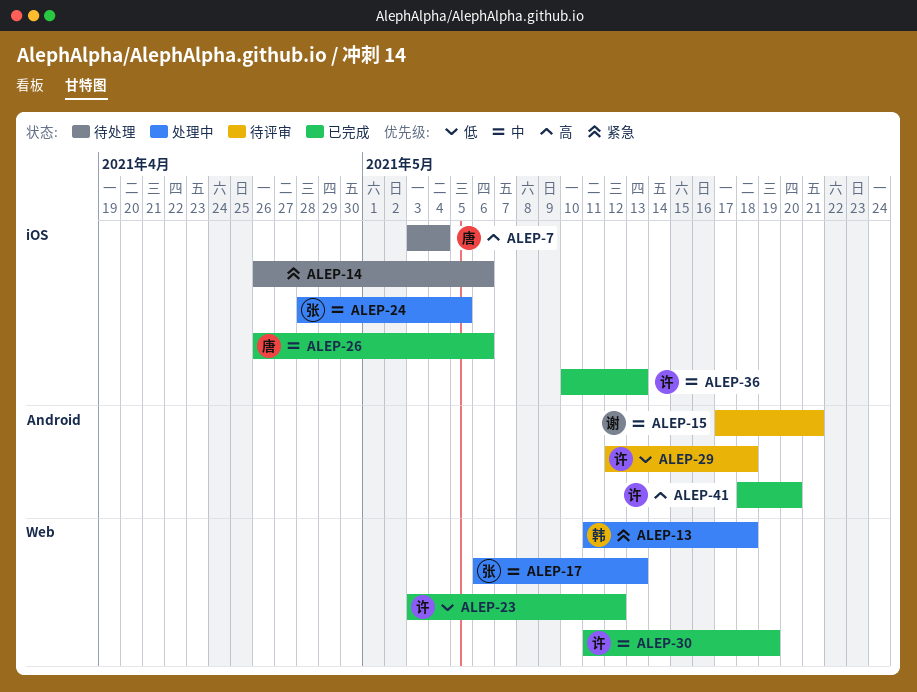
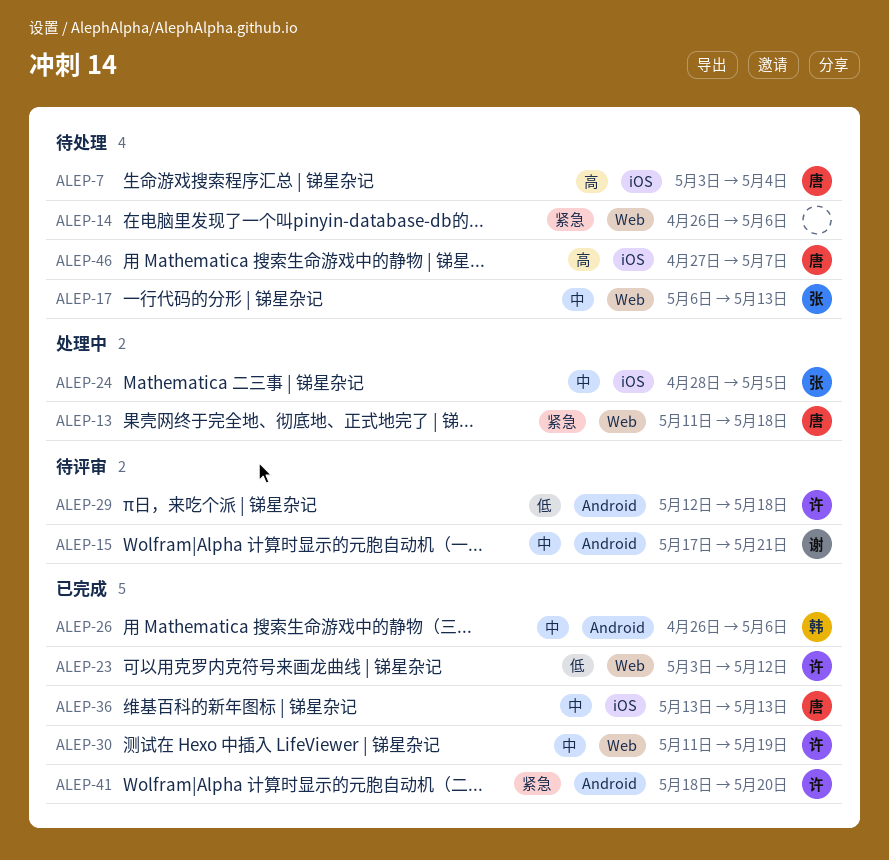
ALEP-13, owner: 韩 -> 唐
ALEP-14, label: iOS -> Web
ALEP-17, status: 处理中 -> 待处理
ALEP-26, owner: 唐 -> 韩
ALEP-26, label: iOS -> Android
ALEP-36, owner: 许 -> 唐
ALEP-36, start: May 10 -> May 13
ALEP-41, priority: 高 -> 紧急
ALEP-46: none -> present

